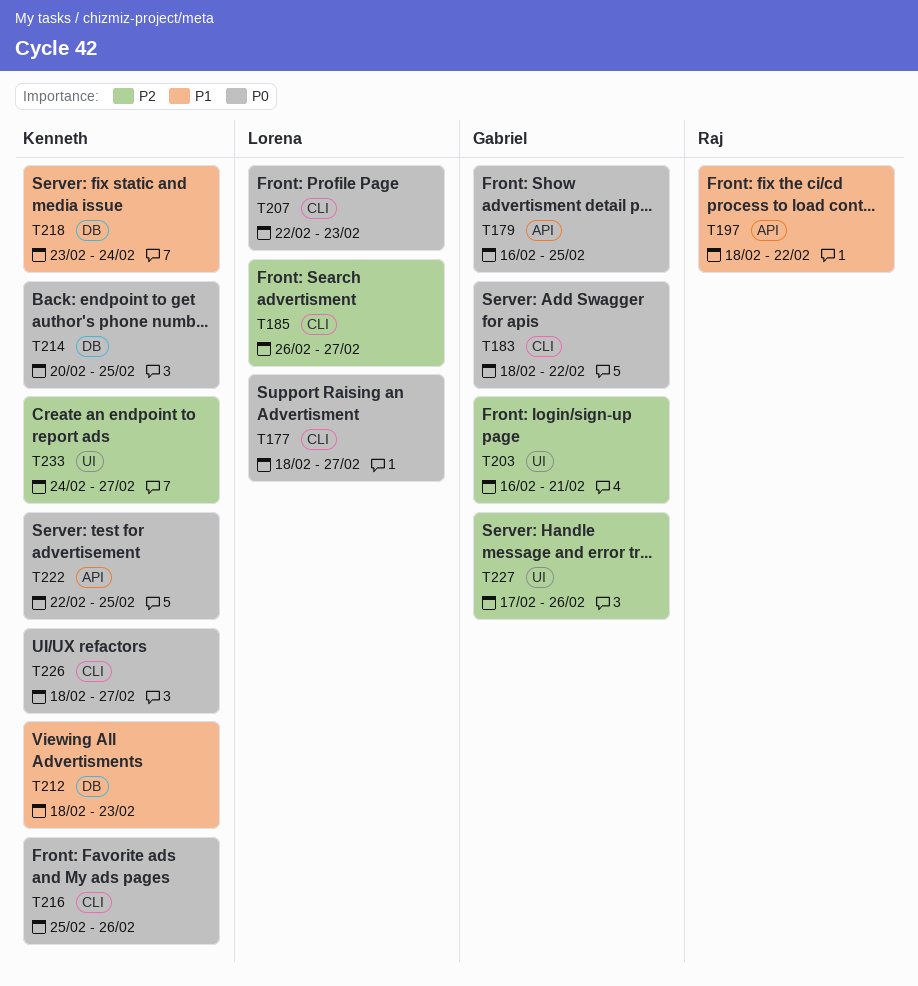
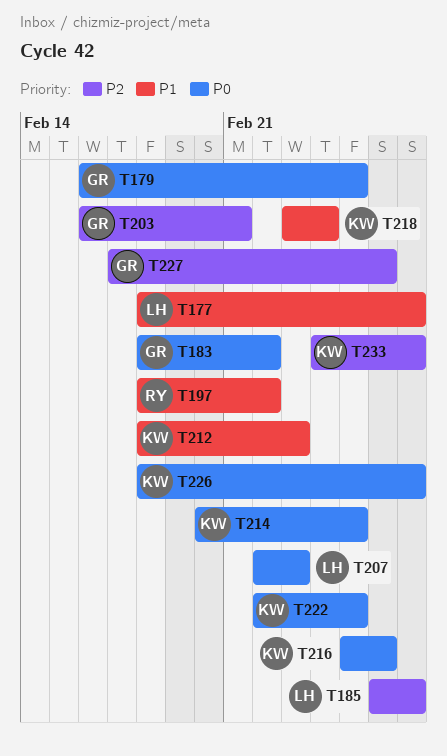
T177, priority: P0 -> P1

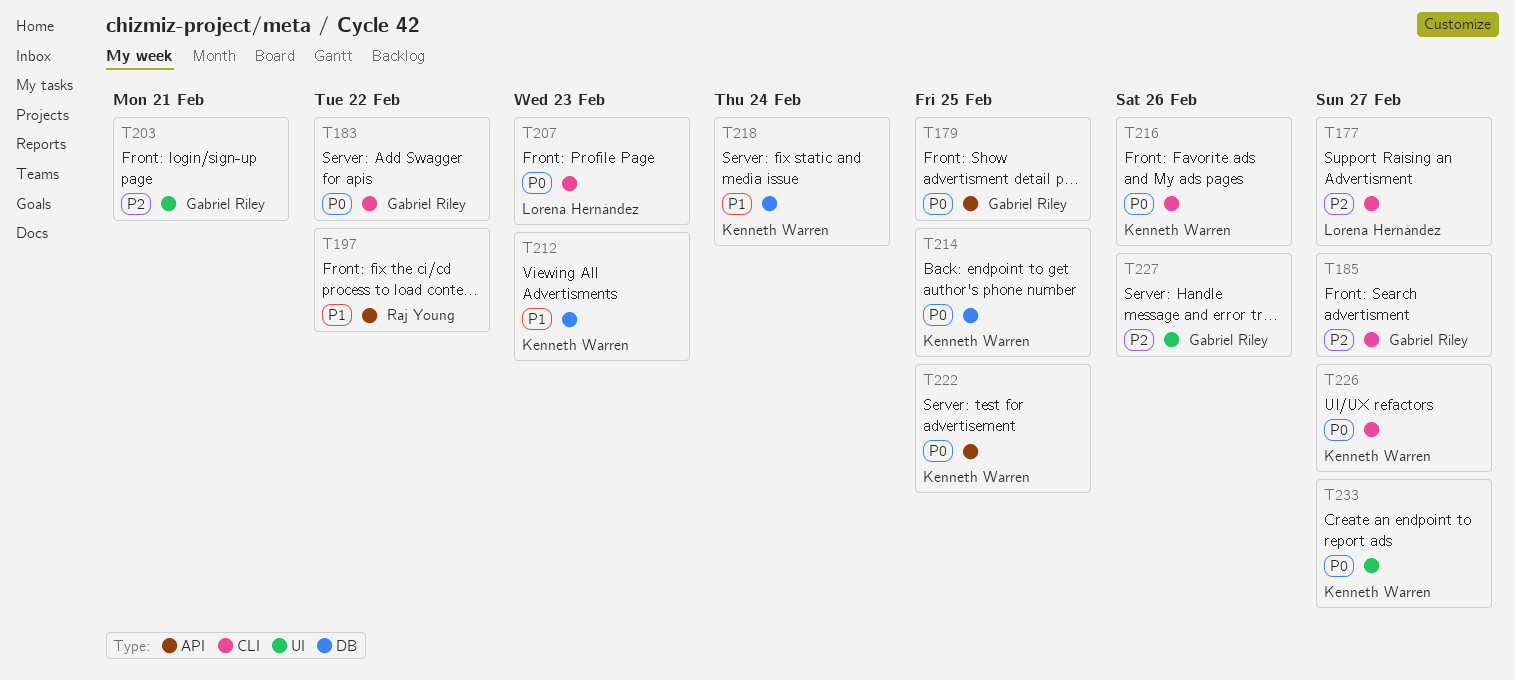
T177, priority: P1 -> P2
T185, owner: Lorena Hernández -> Gabriel Riley
T233, priority: P2 -> P0

